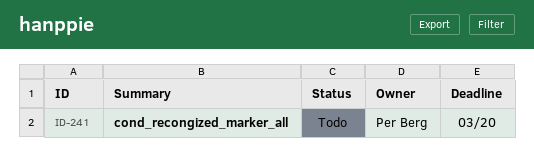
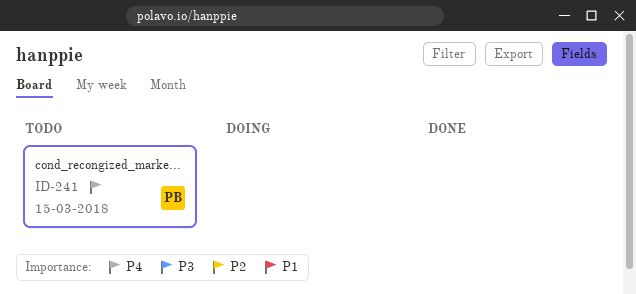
ID-241, due: Mar 20 -> Mar 15

